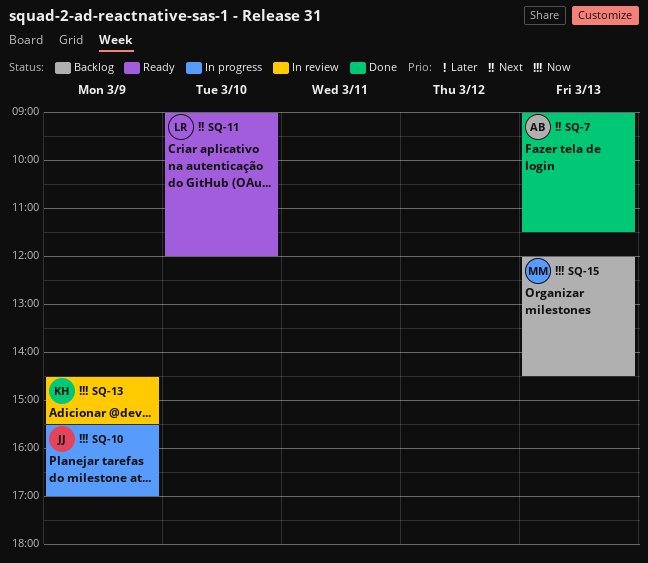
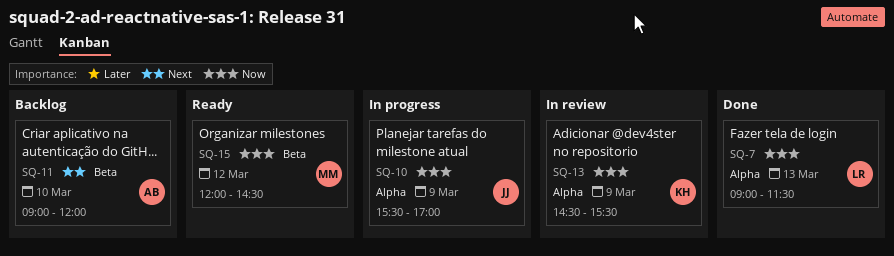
SQ-7, owner: AB -> LR
SQ-7, priority: Next -> Now
SQ-11, status: Ready -> Backlog
SQ-11, owner: LR -> AB
SQ-15, status: Backlog -> Ready
SQ-15, day: Mar 13 -> Mar 12

